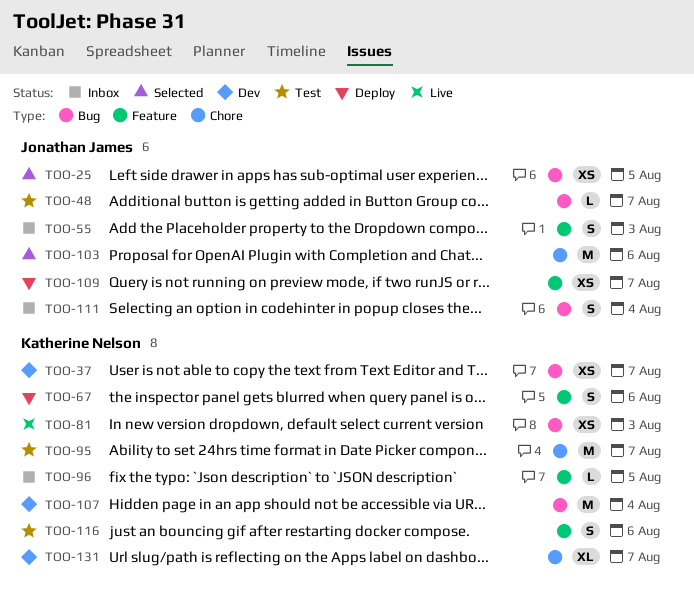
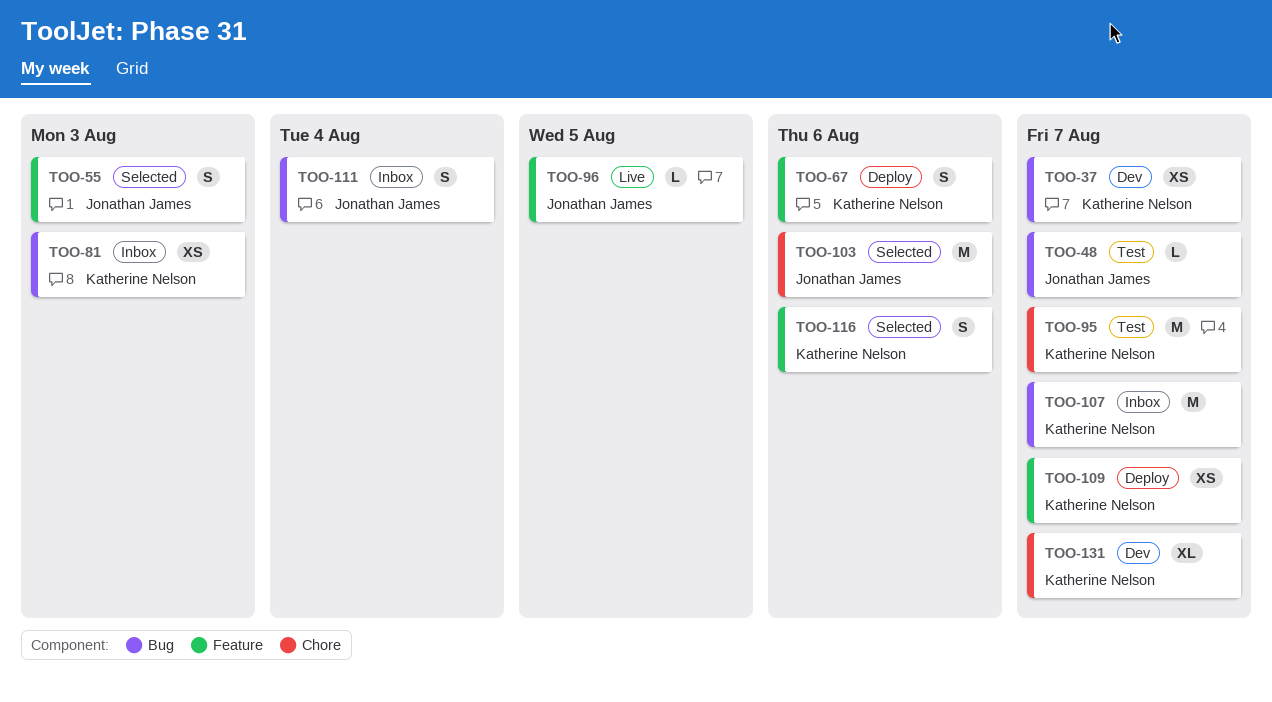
TOO-25: present -> none
TOO-55, status: Inbox -> Selected
TOO-81, status: Live -> Inbox
TOO-96, status: Inbox -> Live
TOO-96, owner: Katherine Nelson -> Jonathan James
TOO-107, status: Dev -> Inbox
TOO-107, due: Aug 4 -> Aug 7
TOO-109, owner: Jonathan James -> Katherine Nelson
TOO-116, status: Test -> Selected

